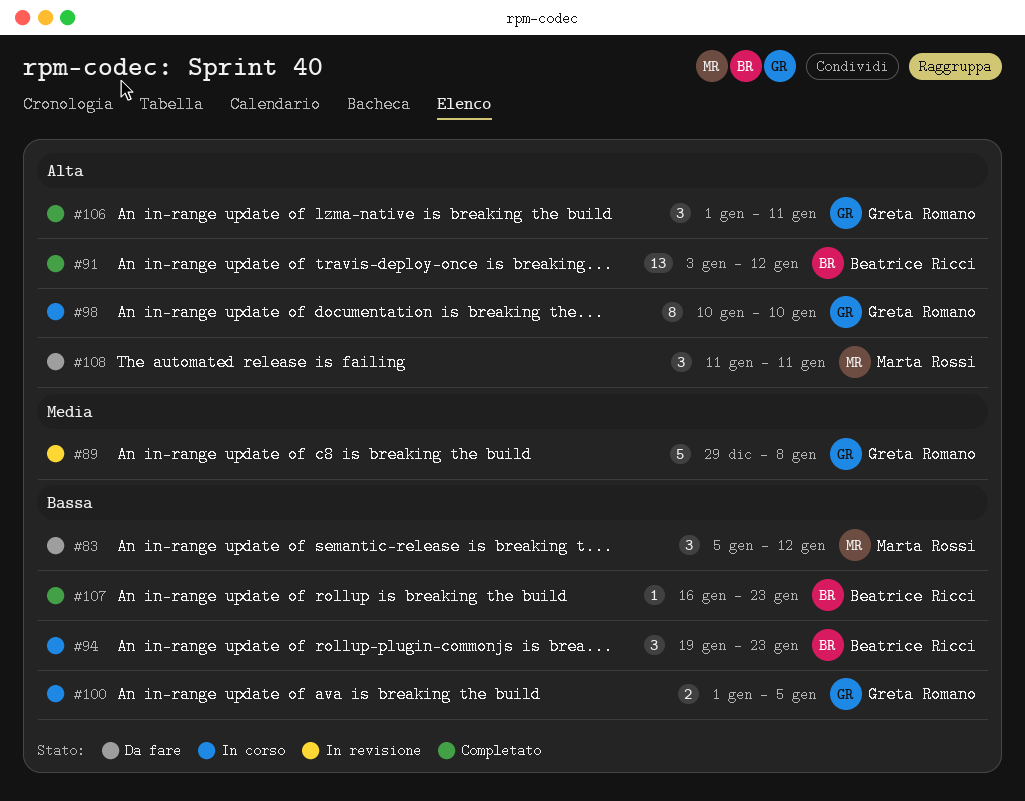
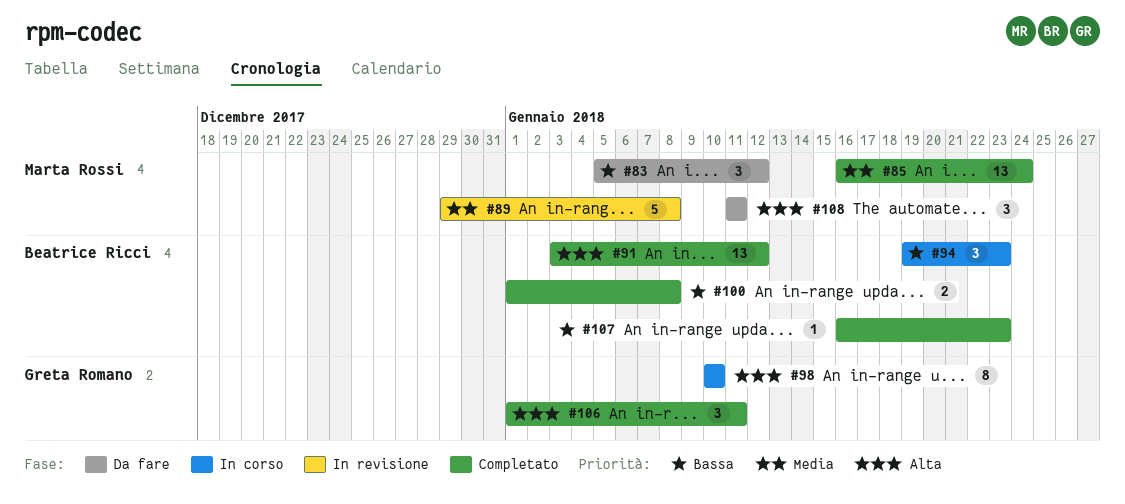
#85: none -> present
#89, owner: Greta Romano -> Marta Rossi
#100, status: In corso -> Completato
#100, owner: Greta Romano -> Beatrice Ricci
#100, due: Jan 5 -> Jan 8

